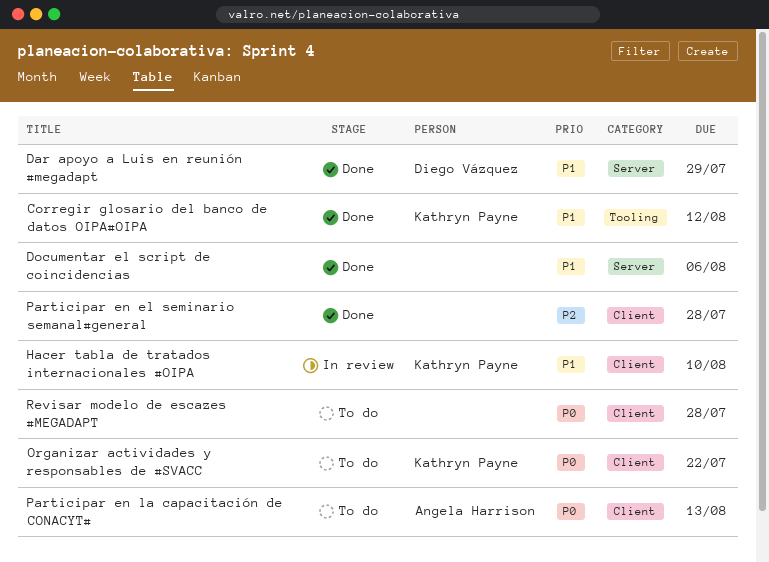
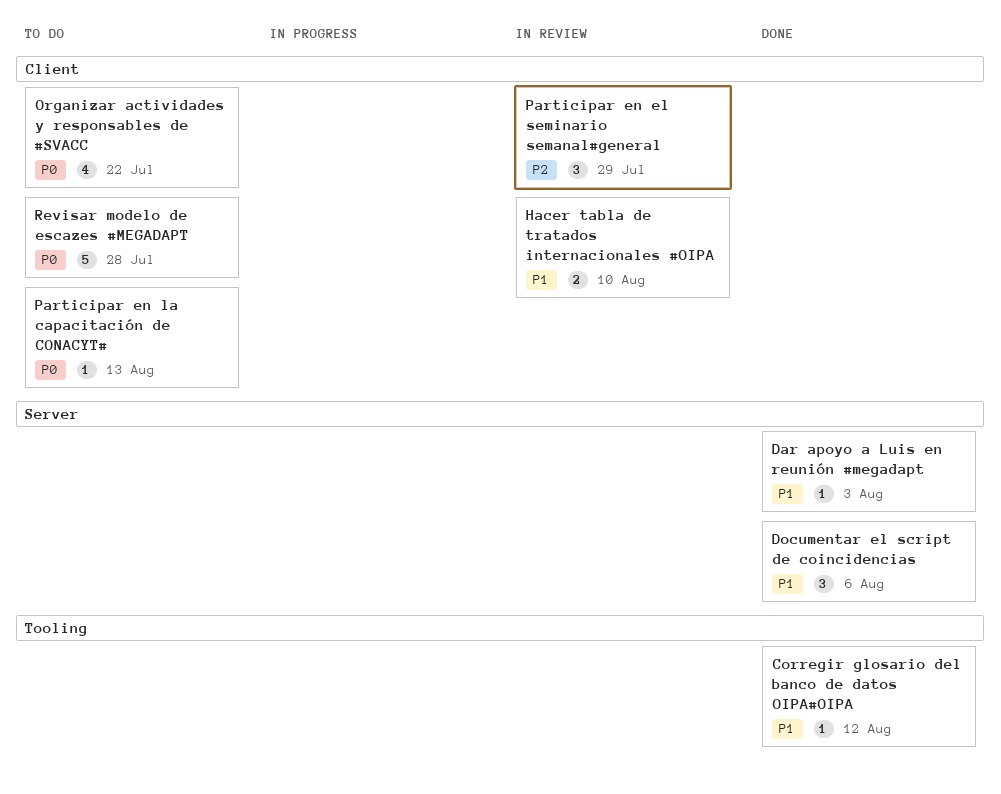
Dar apoyo a Luis en reunión #megadapt, due: Jul 29 -> Aug 3
Participar en el seminario semanal#general, status: Done -> In review
Participar en el seminario semanal#general, due: Jul 28 -> Jul 29

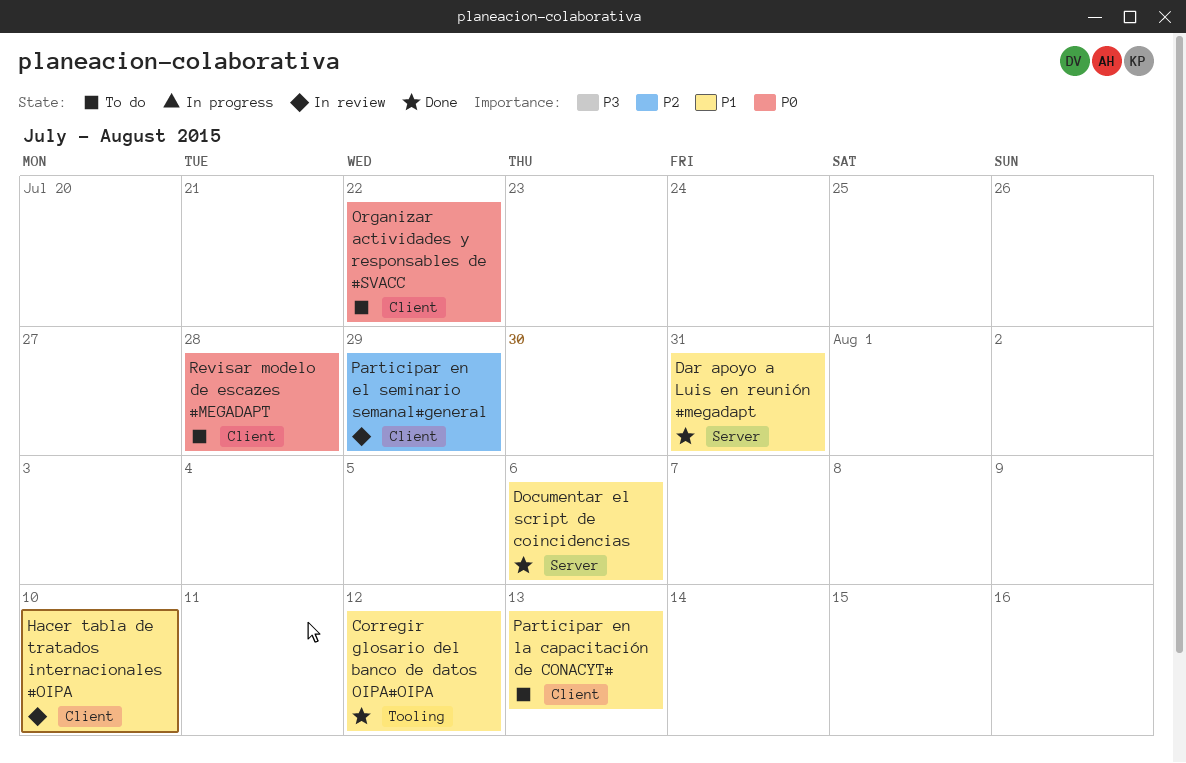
Dar apoyo a Luis en reunión #megadapt, due: Aug 3 -> Jul 31
Participar en la capacitación de CONACYT#, priority: P0 -> P1

